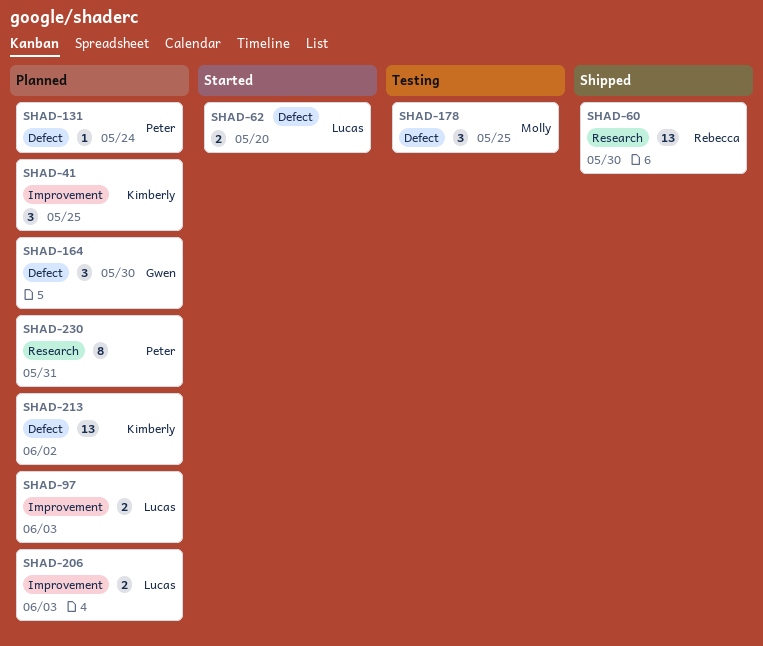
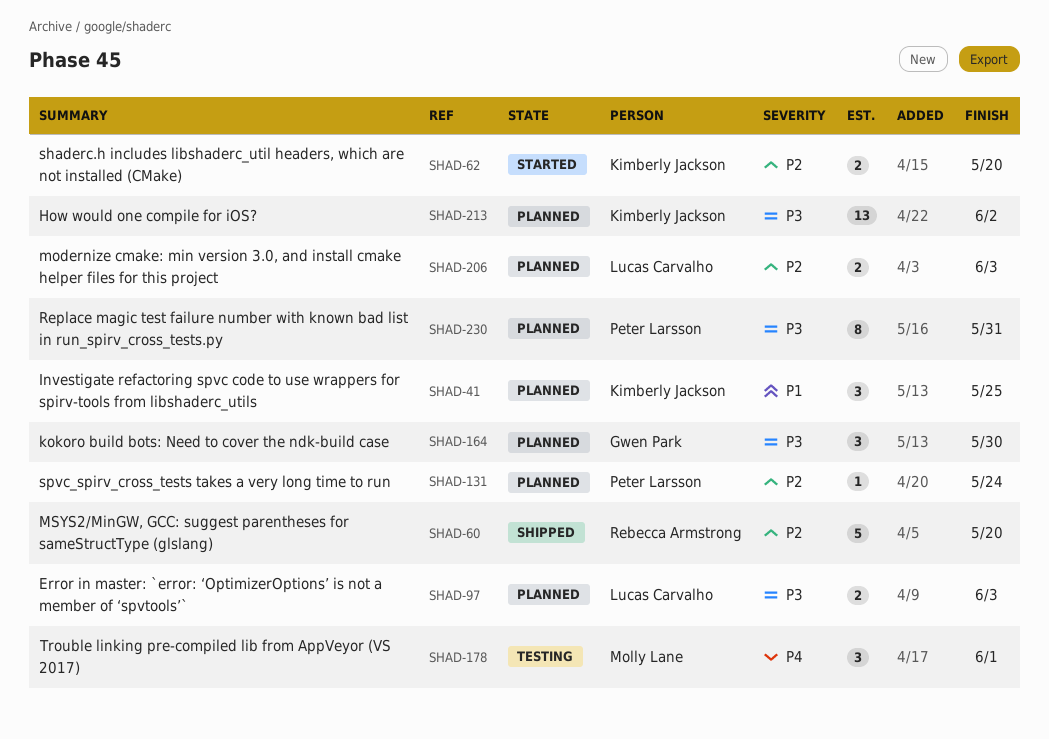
SHAD-60, estimate: 13 -> 5
SHAD-60, due: May 30 -> May 20
SHAD-62, owner: Lucas Carvalho -> Kimberly Jackson
SHAD-178, due: May 25 -> Jun 1

